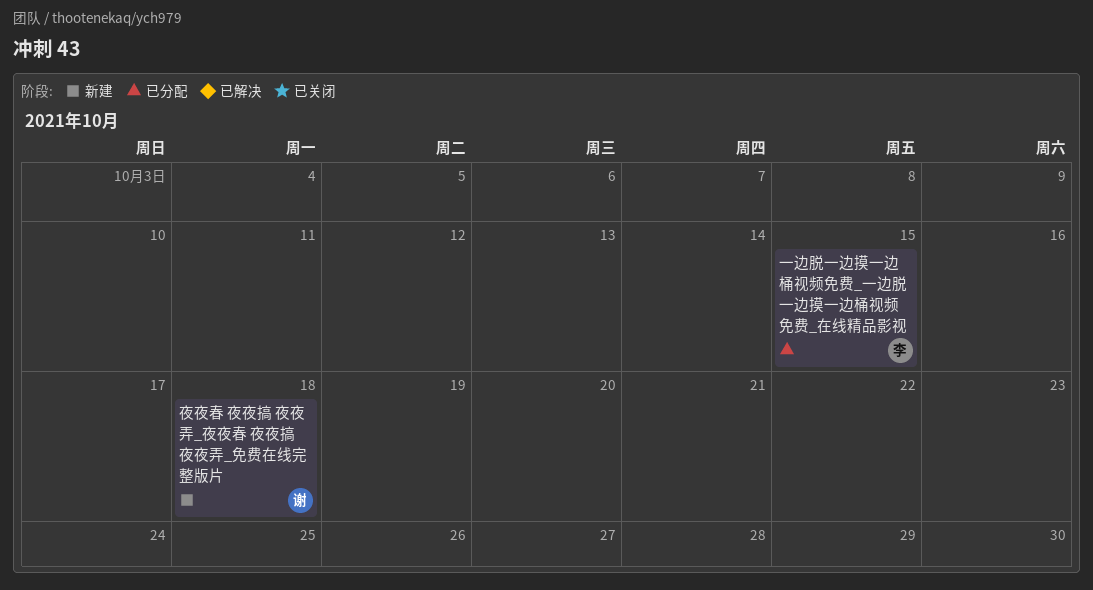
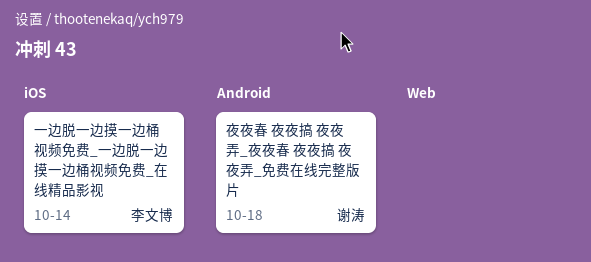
一边脱一边摸一边桶视频免费_一边脱一边摸一边桶视频免费_在线精品影视, due: Oct 15 -> Oct 14

